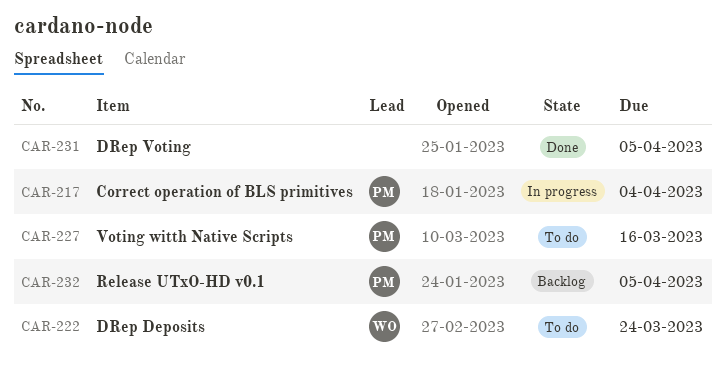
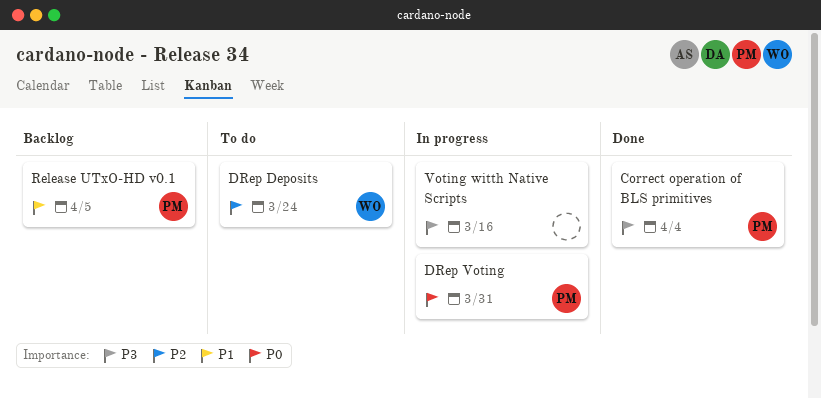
Correct operation of BLS primitives, status: In progress -> Done
DRep Voting, status: Done -> In progress
DRep Voting, owner: none -> PM
DRep Voting, due: Apr 5 -> Mar 31
Voting witth Native Scripts, status: To do -> In progress
Voting witth Native Scripts, owner: PM -> none

